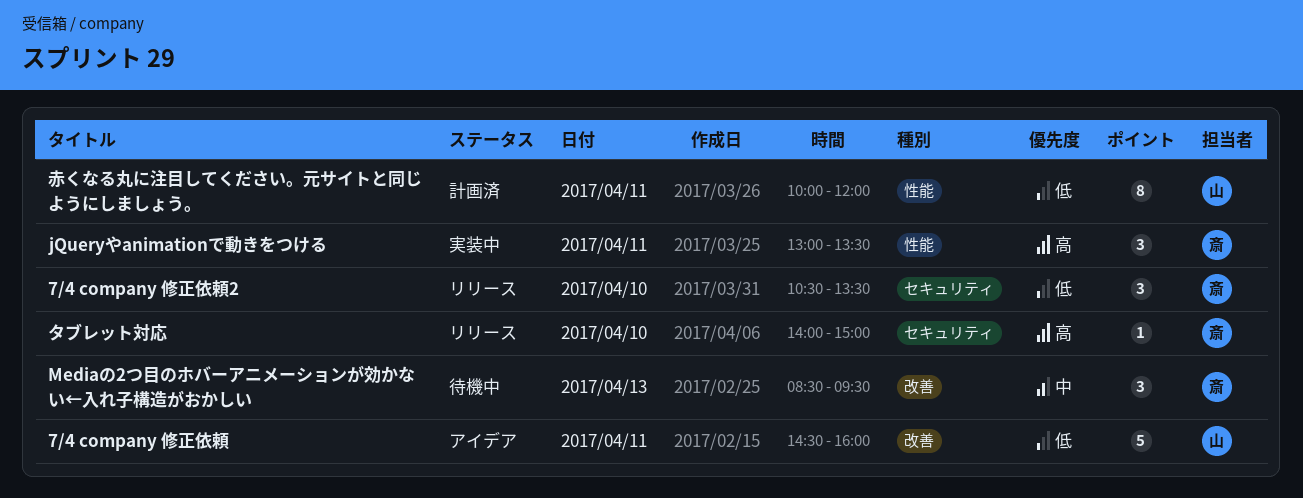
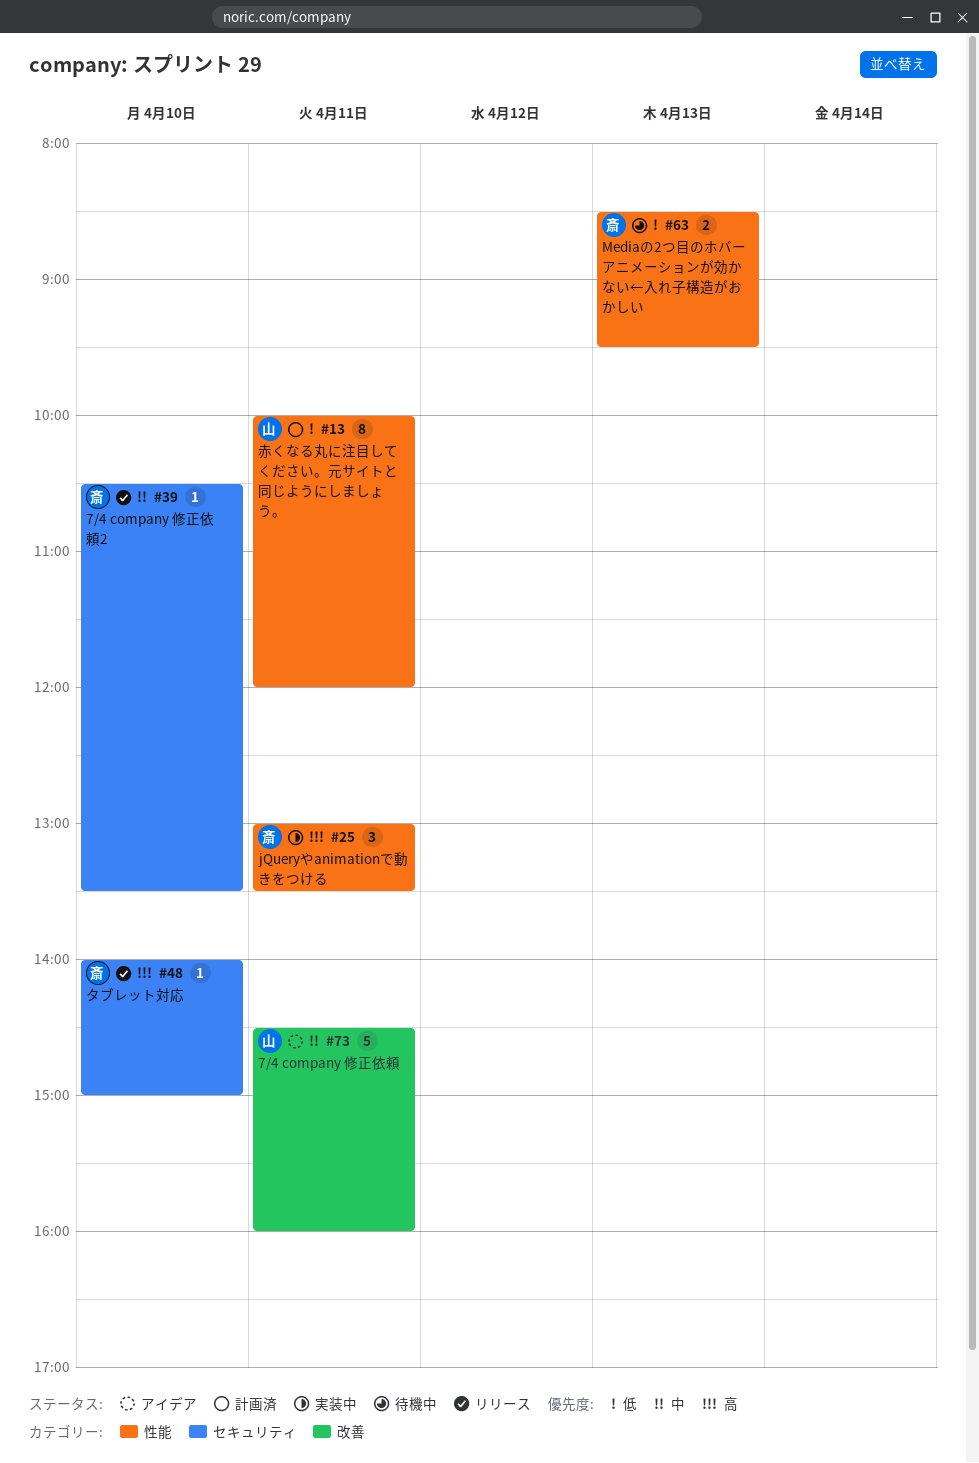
7/4 company 修正依頼, priority: 低 -> 中
7/4 company 修正依頼2, priority: 低 -> 中
7/4 company 修正依頼2, estimate: 3 -> 1
Mediaの2つ目のホバーアニメーションが効かない←入れ子構造がおかしい, priority: 中 -> 低
Mediaの2つ目のホバーアニメーションが効かない←入れ子構造がおかしい, label: 改善 -> 性能
Mediaの2つ目のホバーアニメーションが効かない←入れ子構造がおかしい, estimate: 3 -> 2

